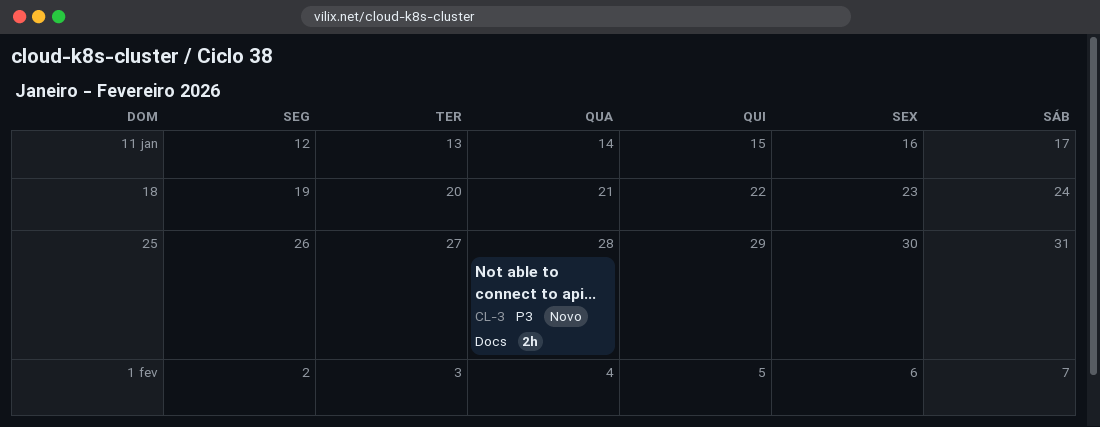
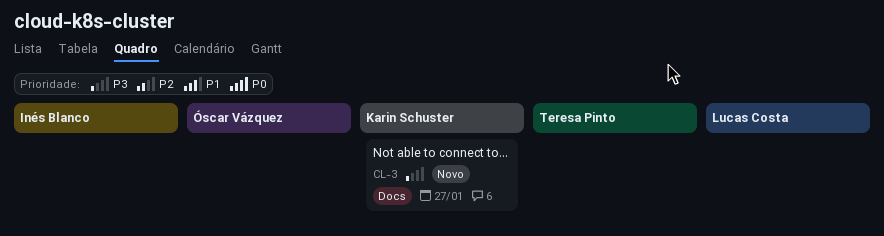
CL-3, due: Jan 28 -> Jan 27

